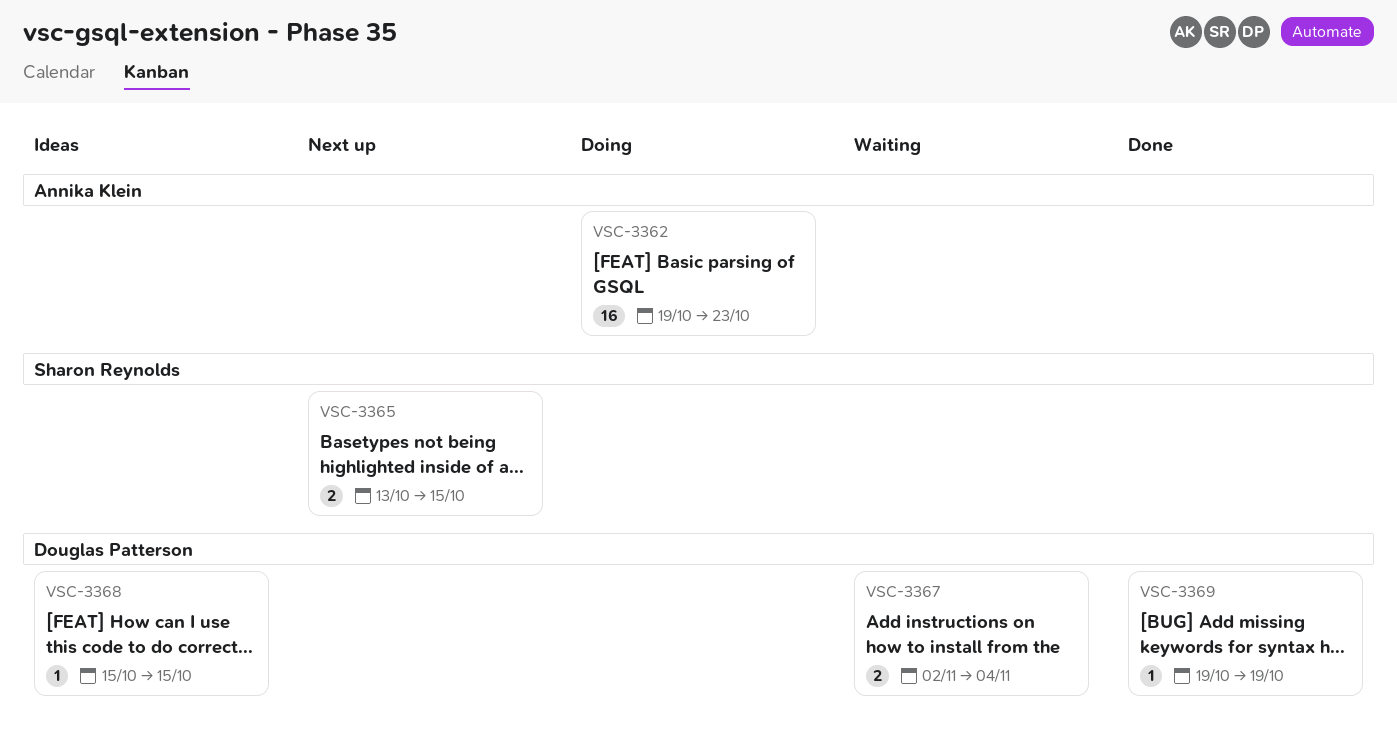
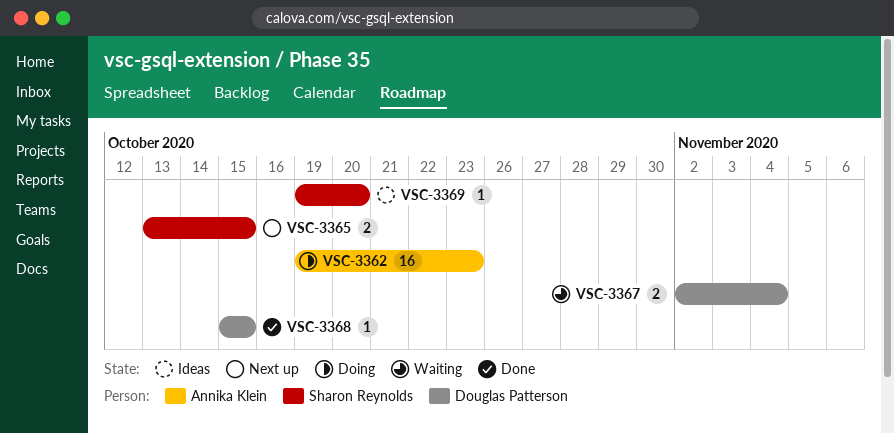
VSC-3368, status: Ideas -> Done
VSC-3369, status: Done -> Ideas
VSC-3369, owner: Douglas Patterson -> Sharon Reynolds
VSC-3369, due: Oct 19 -> Oct 20

